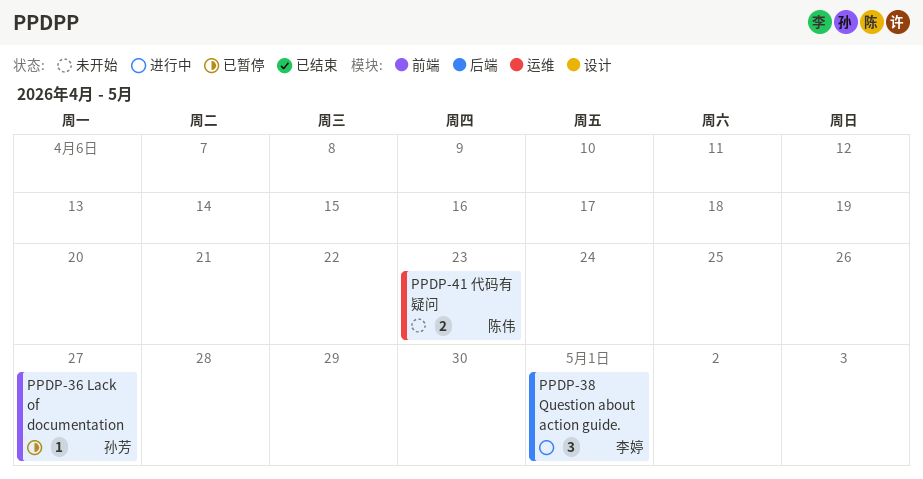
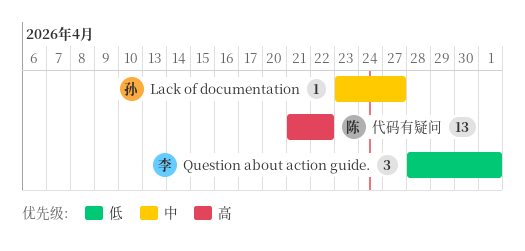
代码有疑问, estimate: 2 -> 13
代码有疑问, due: Apr 23 -> Apr 22

